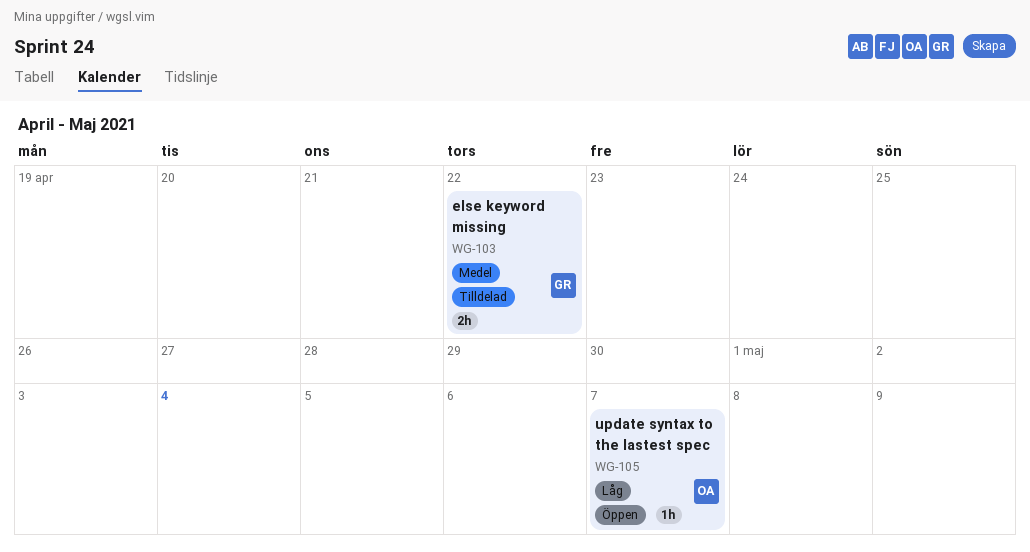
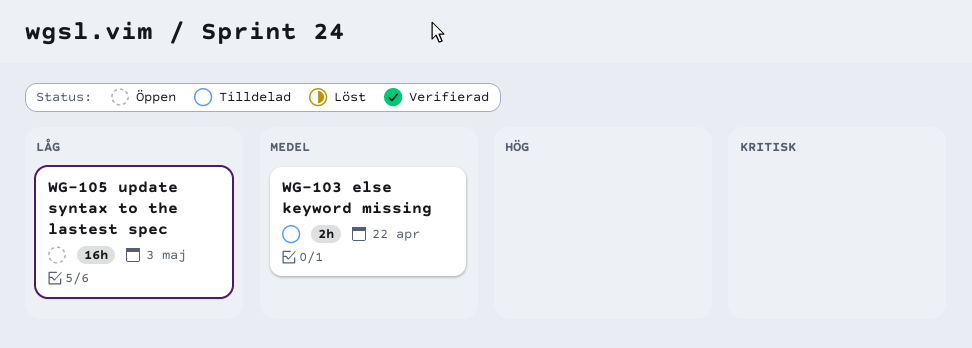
WG-105, estimate: 1h -> 16h
WG-105, due: May 7 -> May 3

